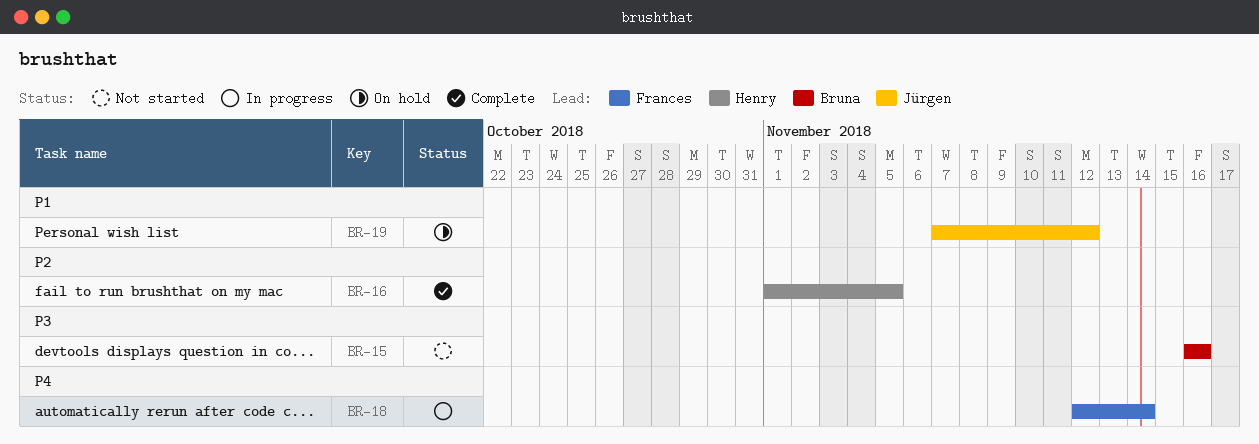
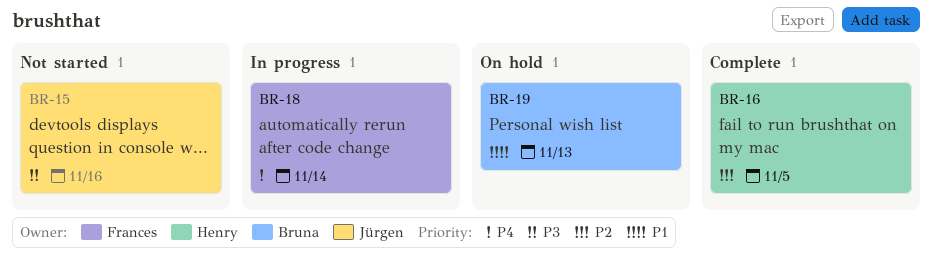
BR-15, owner: Bruna -> Jürgen
BR-19, owner: Jürgen -> Bruna
BR-19, due: Nov 12 -> Nov 13

